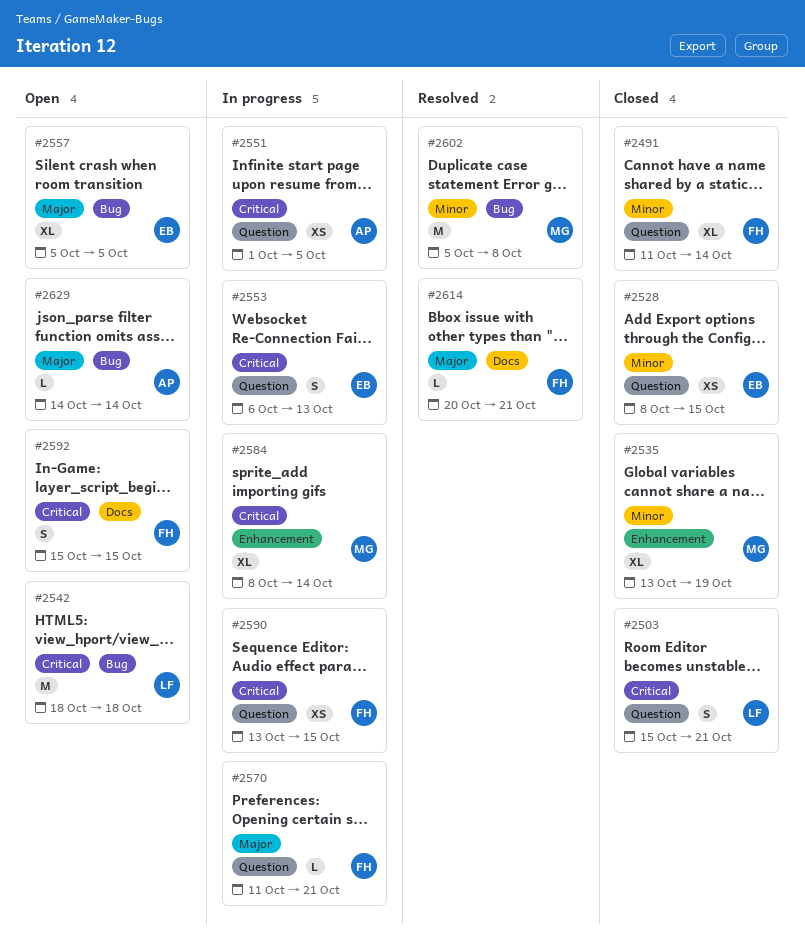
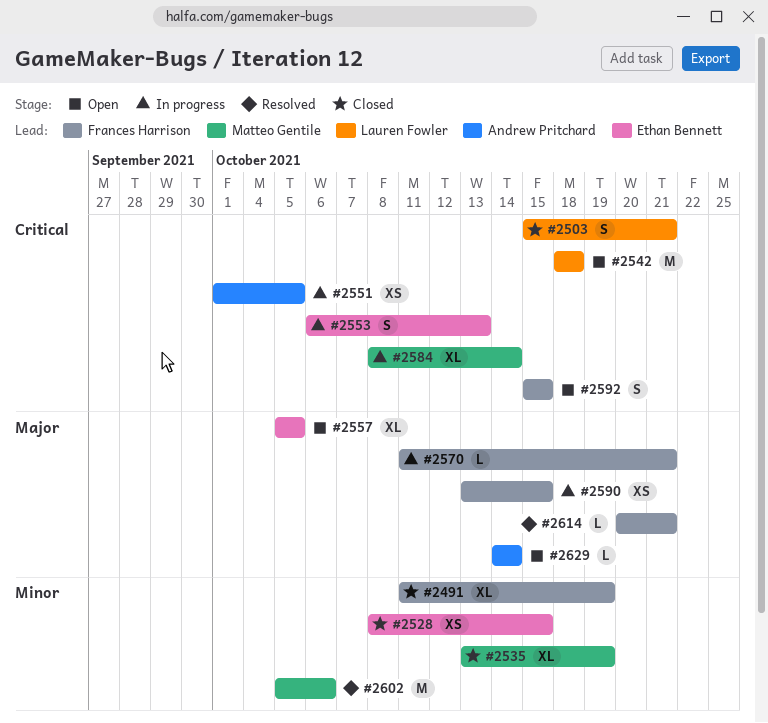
#2491, due: Oct 14 -> Oct 19
#2590, priority: Critical -> Major
#2602, due: Oct 8 -> Oct 6

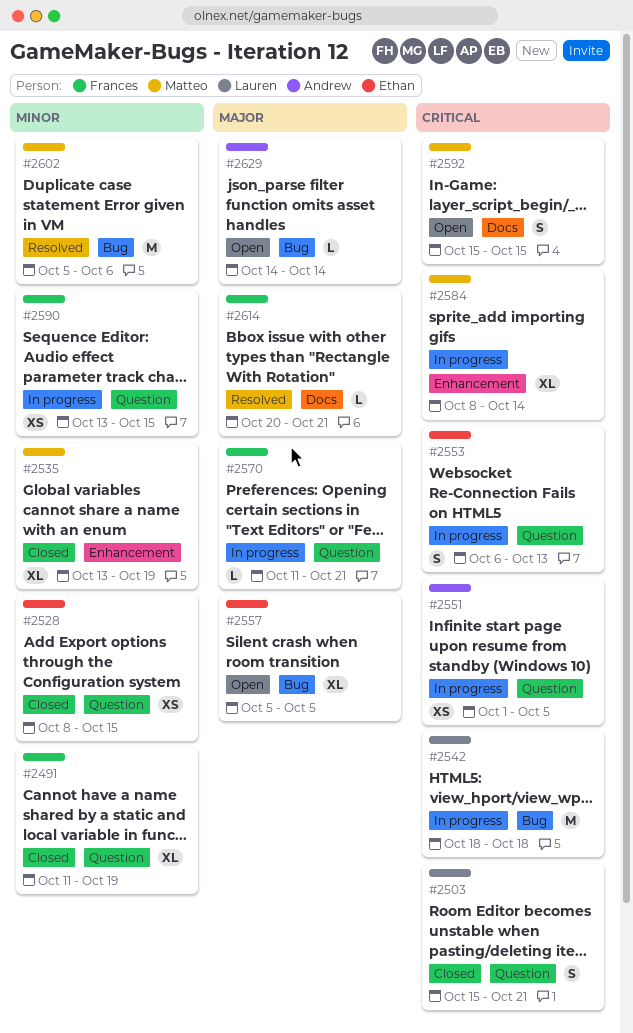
#2542, status: Open -> In progress
#2590, priority: Major -> Minor
#2592, owner: Frances Harrison -> Matteo Gentile

